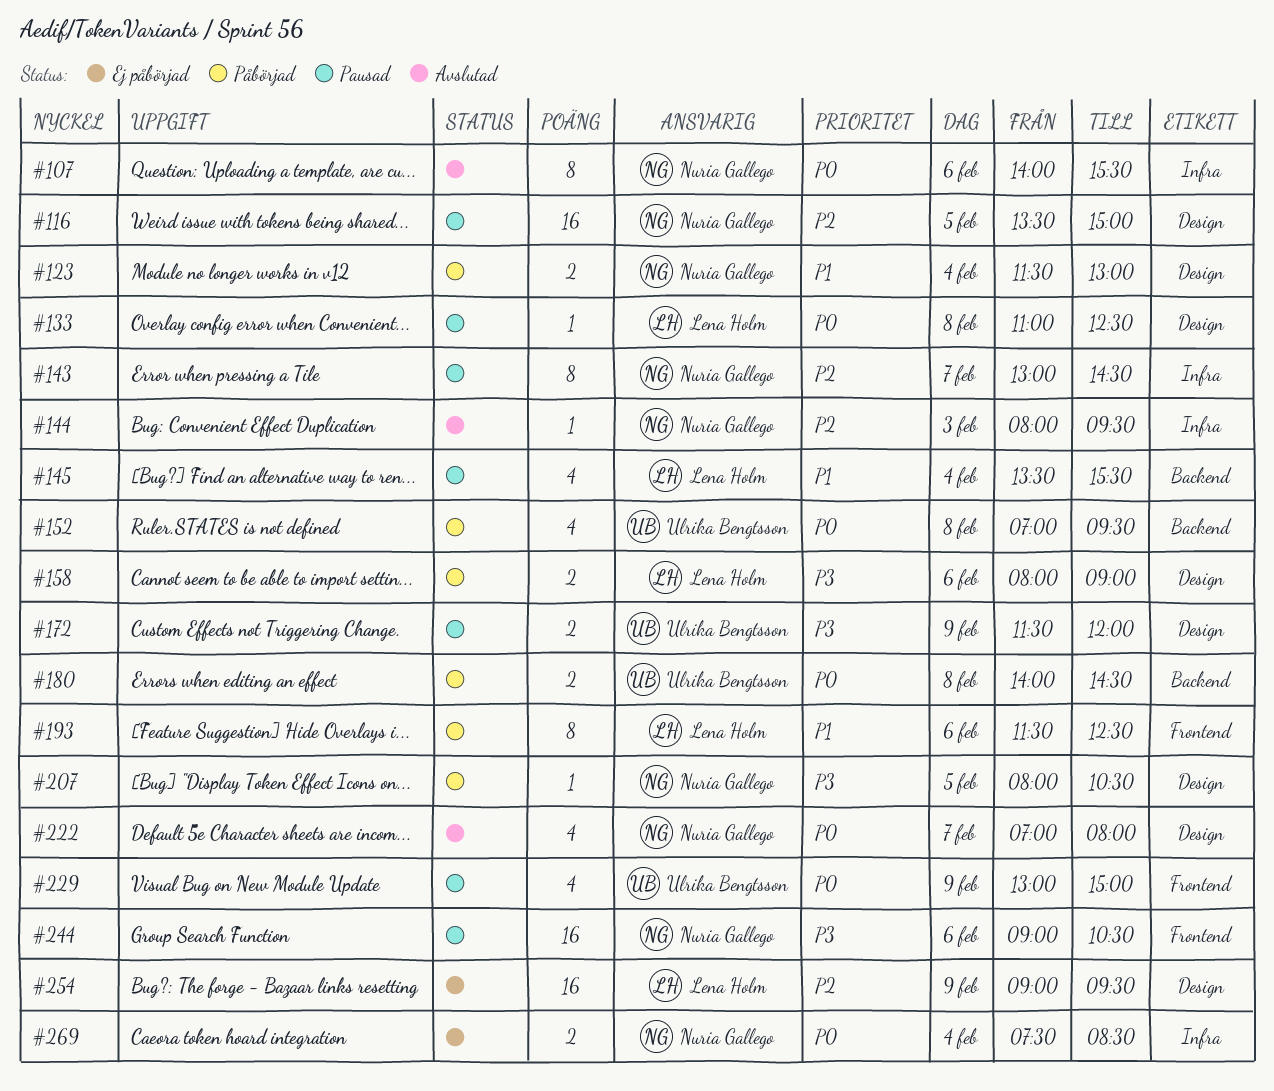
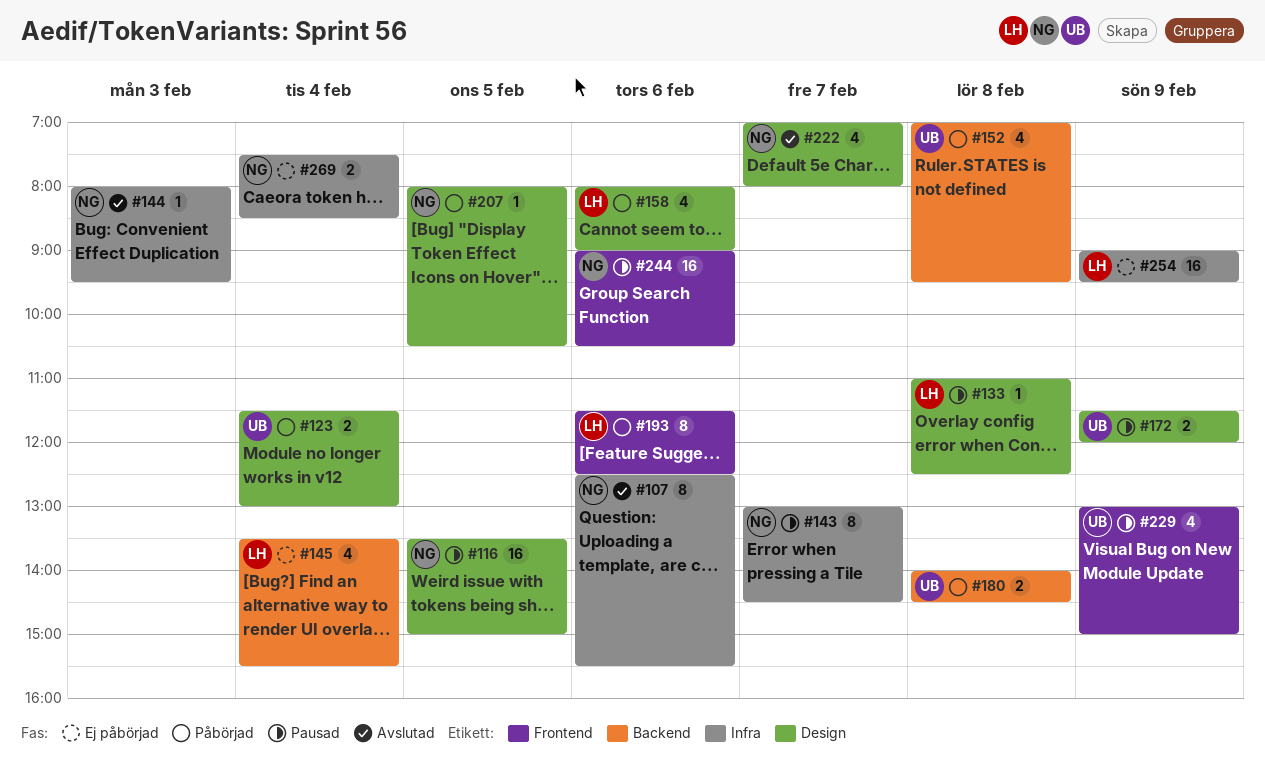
#107, begins: 14:00 -> 12:30
#123, owner: Nuria Gallego -> Ulrika Bengtsson
#145, status: Pausad -> Ej påbörjad
#158, estimate: 2 -> 4
#254, label: Design -> Infra

